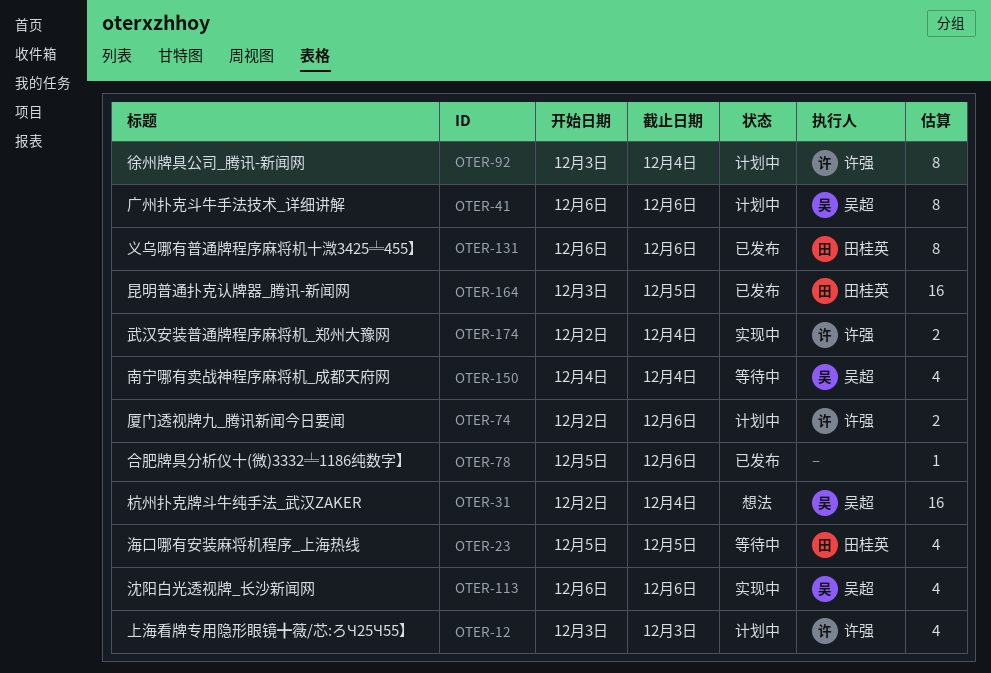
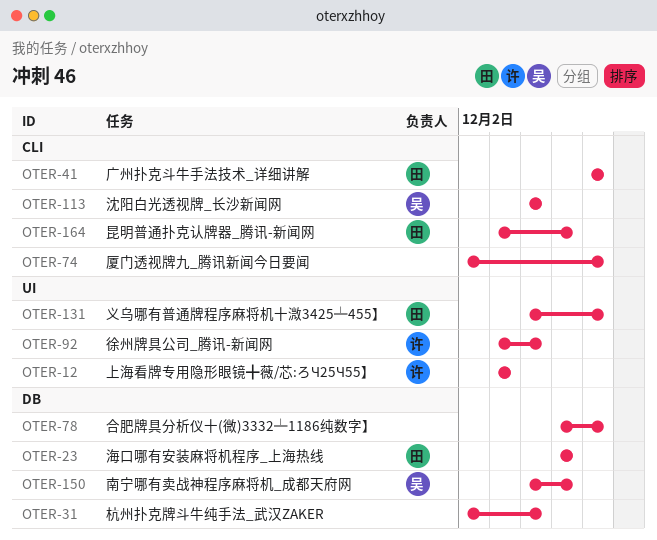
OTER-31, owner: 吴超 -> none
OTER-41, owner: 吴超 -> 田桂英
OTER-74, owner: 许强 -> none
OTER-113, start: Dec 6 -> Dec 4
OTER-113, due: Dec 6 -> Dec 4
OTER-131, start: Dec 6 -> Dec 4
OTER-150, due: Dec 4 -> Dec 5
OTER-174: present -> none

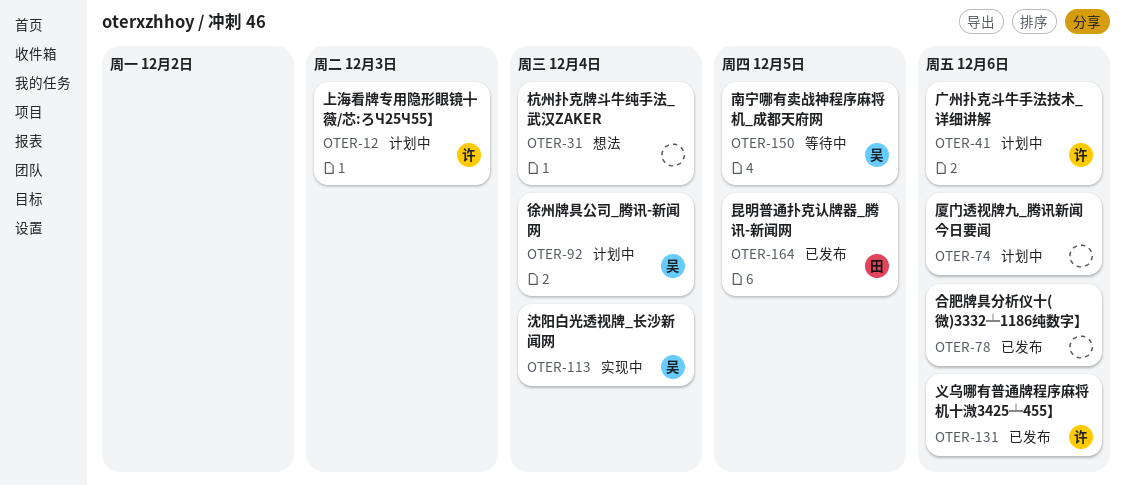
OTER-23: present -> none
OTER-41, owner: 田 -> 许
OTER-92, owner: 许 -> 吴
OTER-131, owner: 田 -> 许

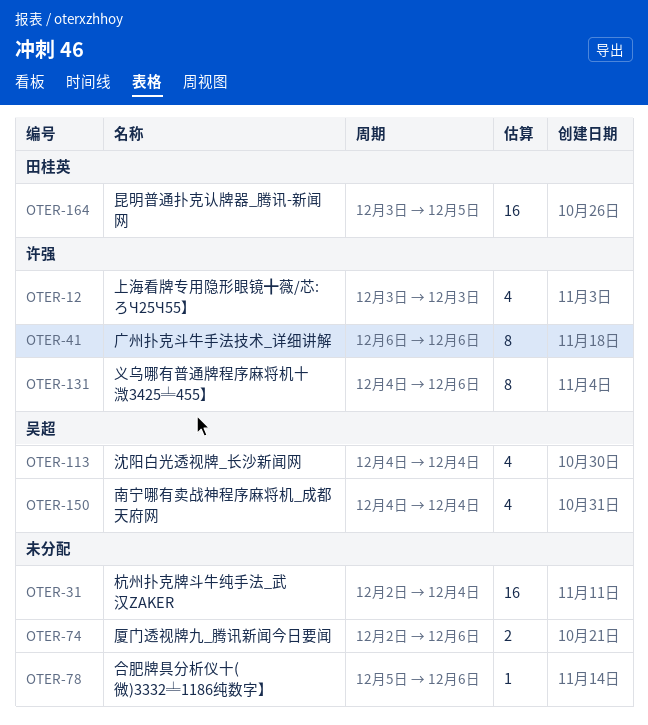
OTER-92: present -> none
OTER-150, due: Dec 5 -> Dec 4

